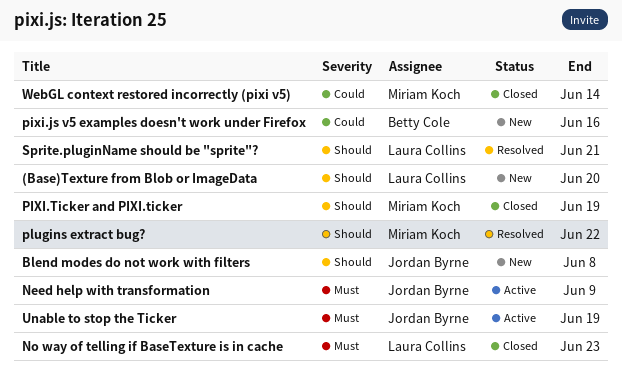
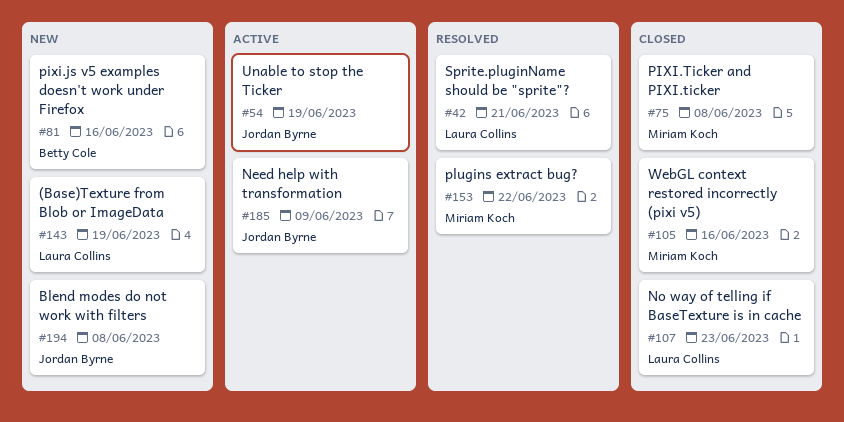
(Base)Texture from Blob or ImageData, due: Jun 20 -> Jun 19
PIXI.Ticker and PIXI.ticker, due: Jun 19 -> Jun 8
WebGL context restored incorrectly (pixi v5), due: Jun 14 -> Jun 16

